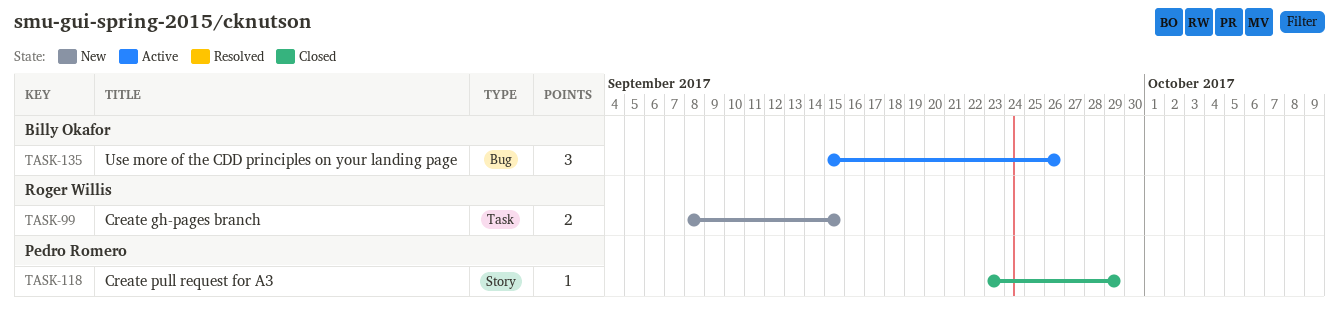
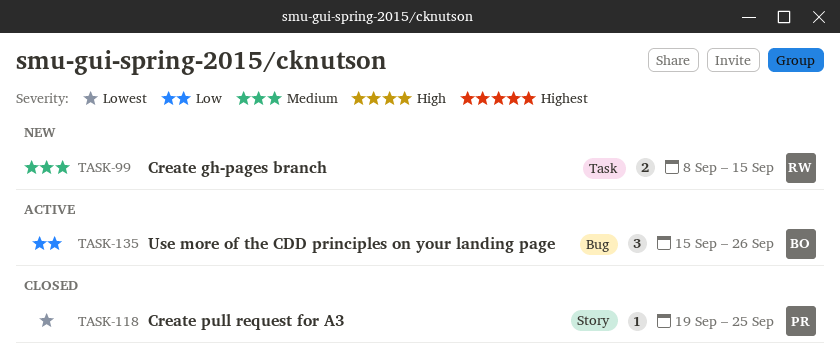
TASK-118, start: Sep 23 -> Sep 19
TASK-118, due: Sep 29 -> Sep 25

